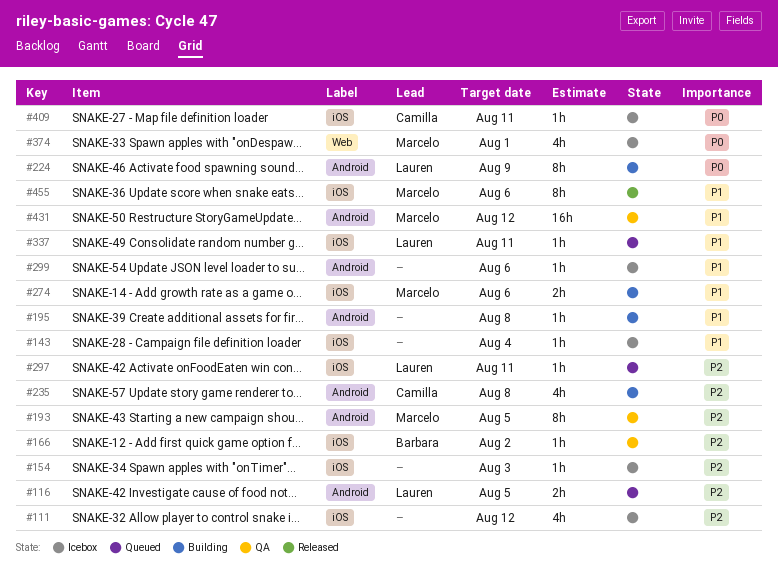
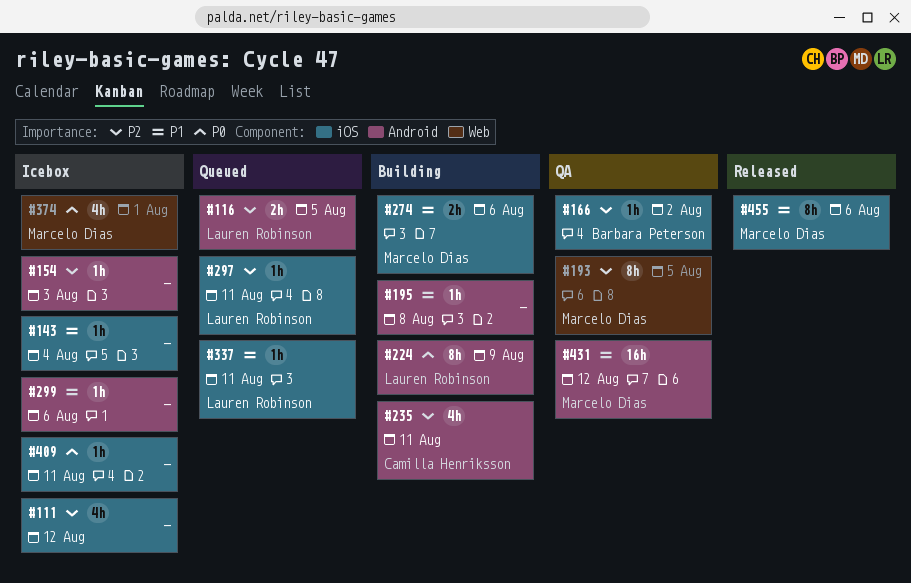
#154, label: iOS -> Android
#193, label: Android -> Web
#235, due: Aug 8 -> Aug 11
#409, owner: Camilla Henriksson -> none

